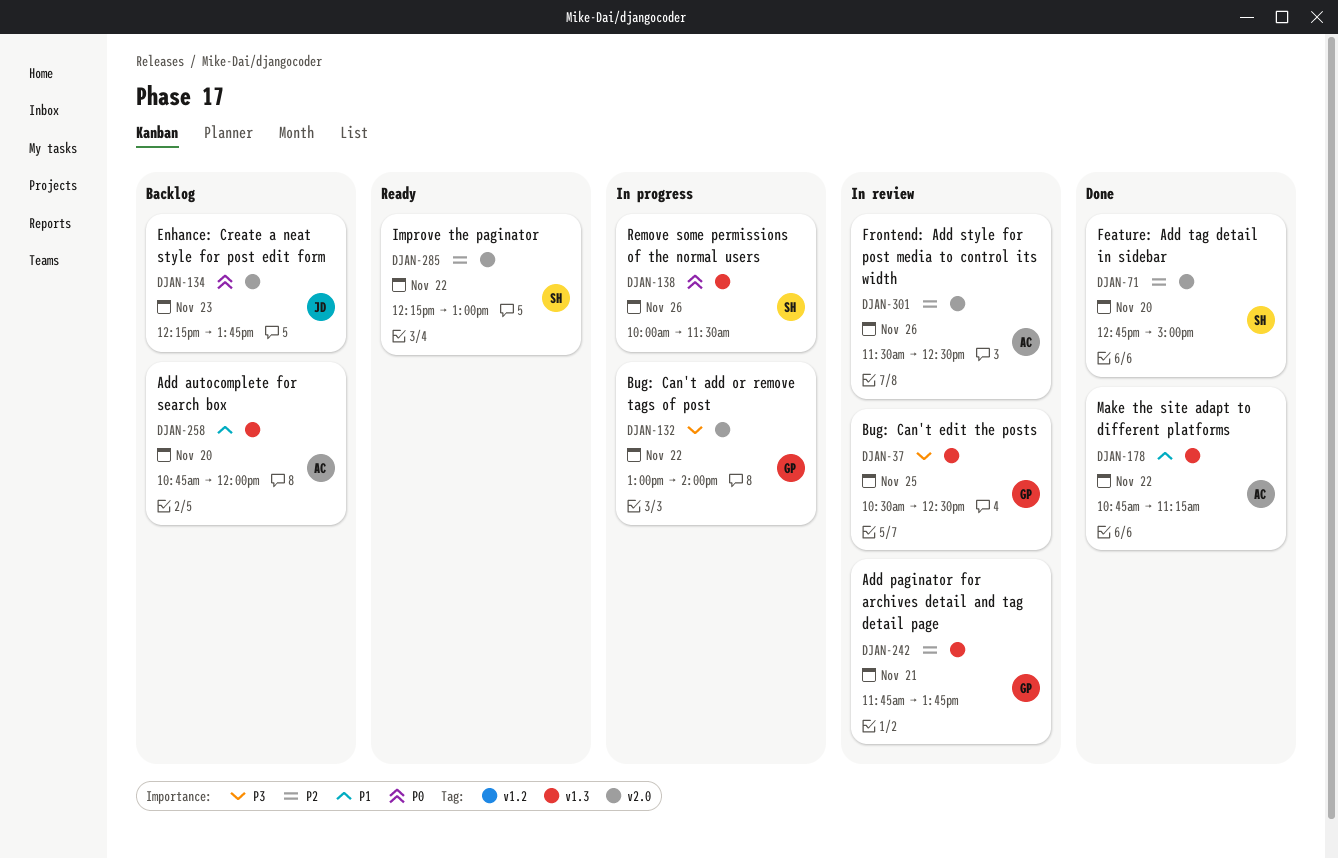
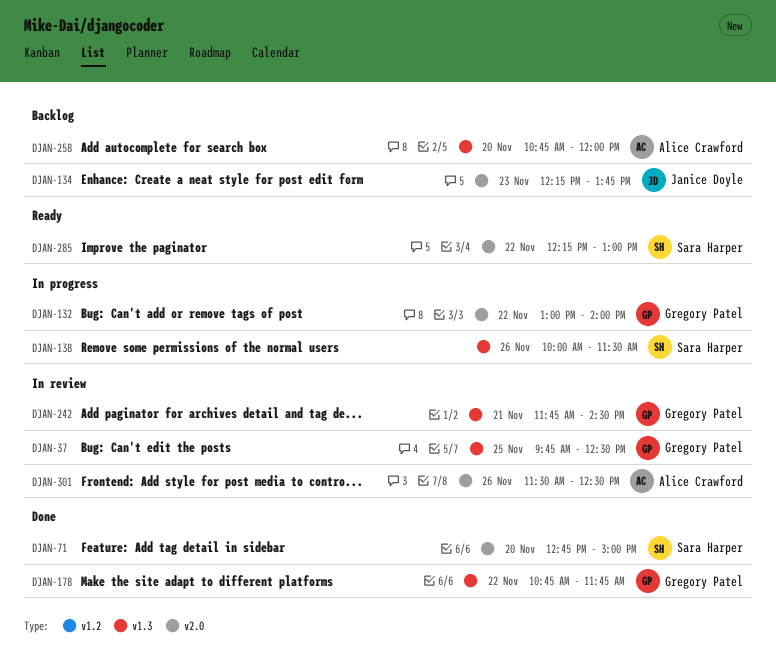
DJAN-37, begins: 10:30 -> 09:45
DJAN-178, owner: Alice Crawford -> Gregory Patel
DJAN-178, ends: 11:15 -> 11:45
DJAN-242, ends: 13:45 -> 14:30

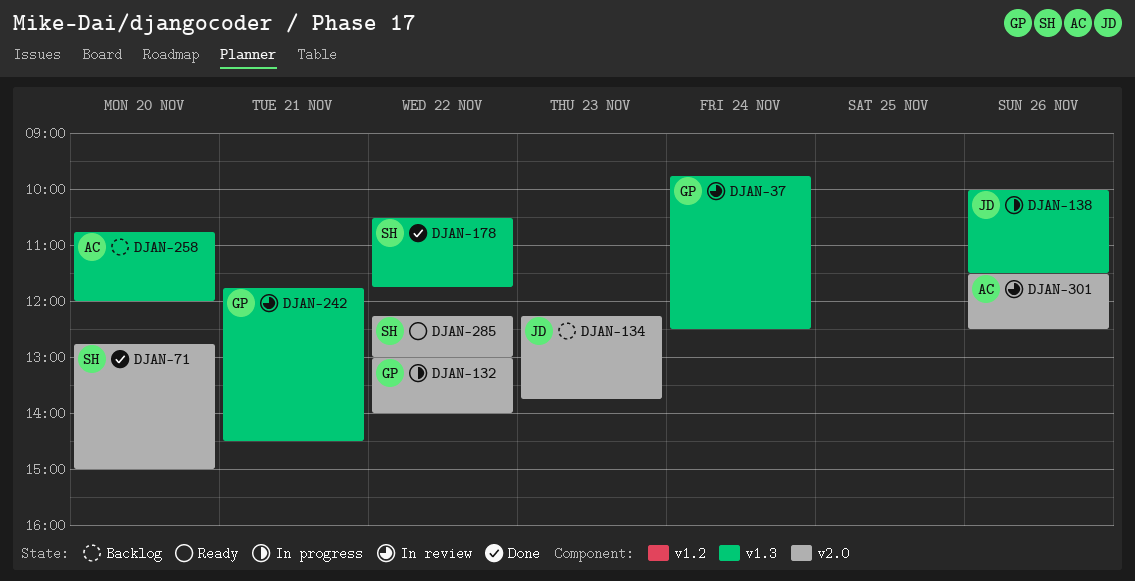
DJAN-37, day: Nov 25 -> Nov 24
DJAN-138, owner: Sara Harper -> Janice Doyle
DJAN-178, owner: Gregory Patel -> Sara Harper
DJAN-178, begins: 10:45 -> 10:30

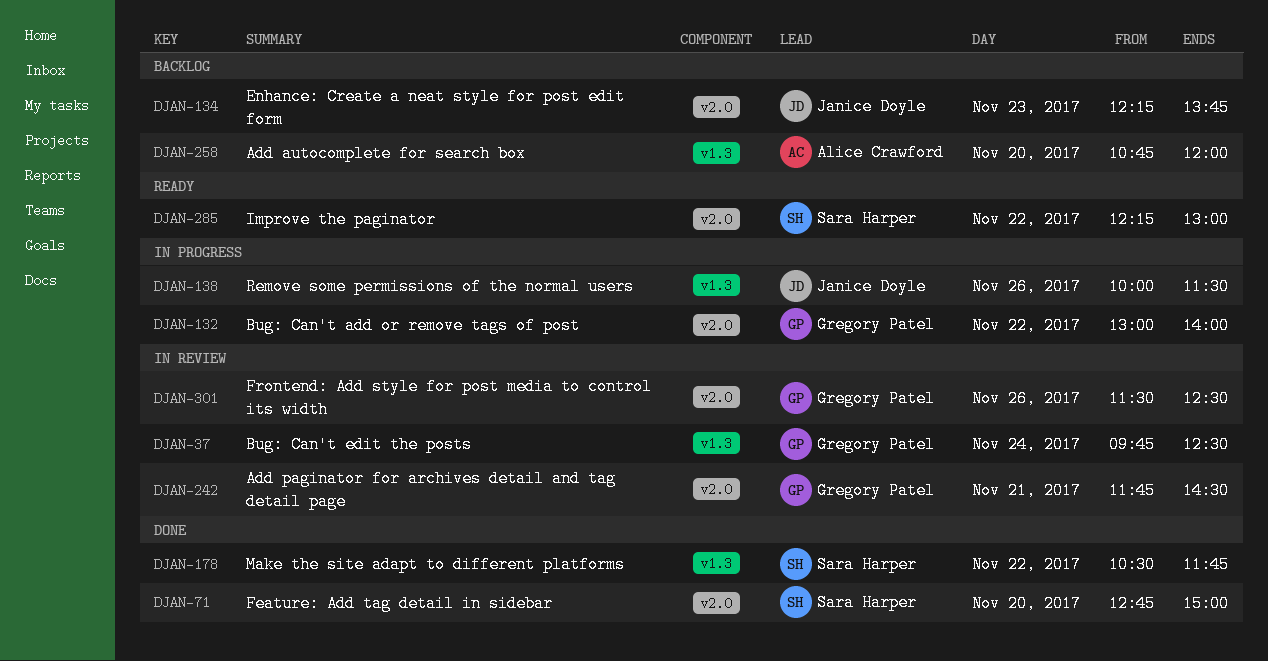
DJAN-242, label: v1.3 -> v2.0
DJAN-301, owner: Alice Crawford -> Gregory Patel

